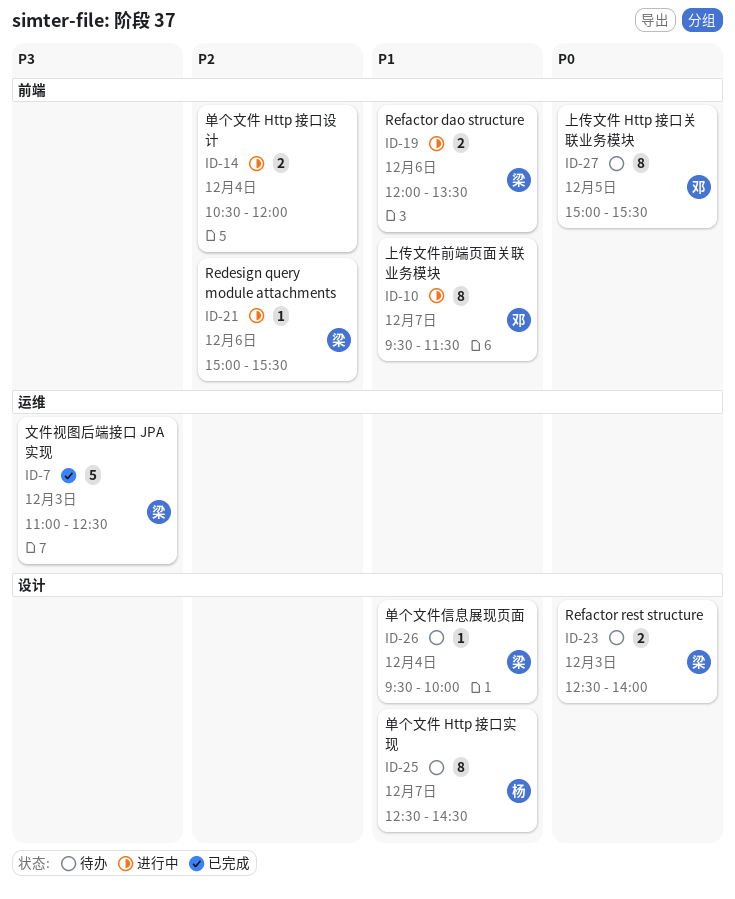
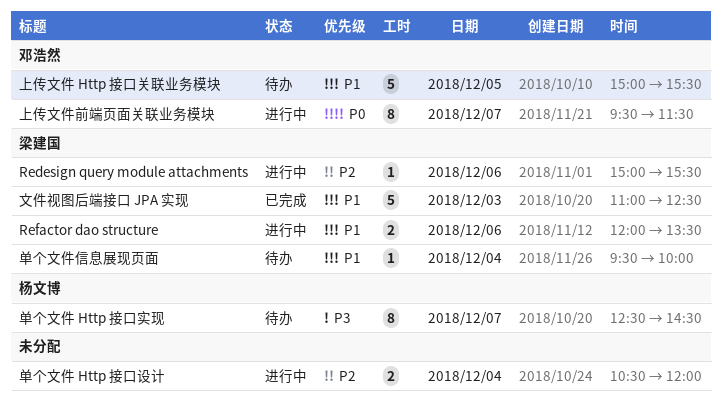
Refactor rest structure: present -> none
上传文件 Http 接口关联业务模块, priority: P0 -> P1
上传文件 Http 接口关联业务模块, estimate: 8 -> 5
上传文件前端页面关联业务模块, priority: P1 -> P0
单个文件 Http 接口实现, priority: P1 -> P3
文件视图后端接口 JPA 实现, priority: P3 -> P1

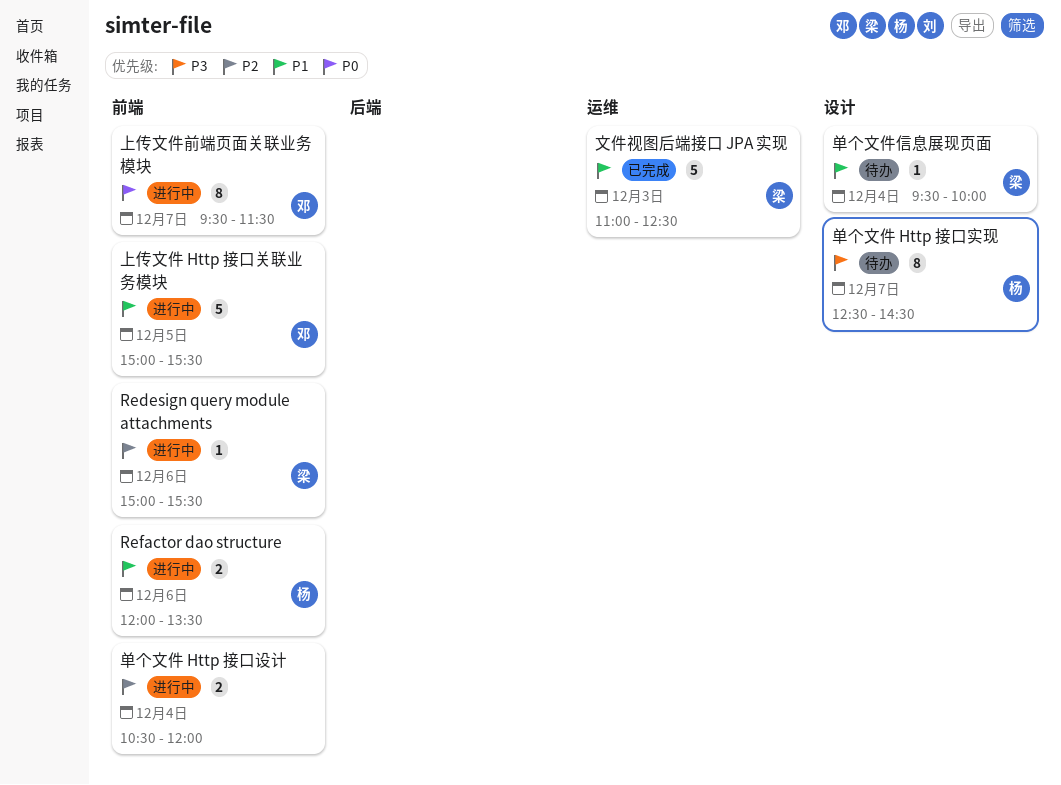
Refactor dao structure, owner: 梁建国 -> 杨文博
上传文件 Http 接口关联业务模块, status: 待办 -> 进行中

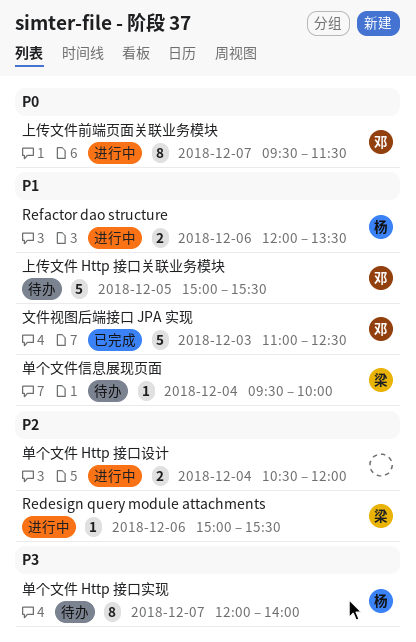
上传文件 Http 接口关联业务模块, status: 进行中 -> 待办
单个文件 Http 接口实现, begins: 12:30 -> 12:00
单个文件 Http 接口实现, ends: 14:30 -> 14:00
文件视图后端接口 JPA 实现, owner: 梁 -> 邓

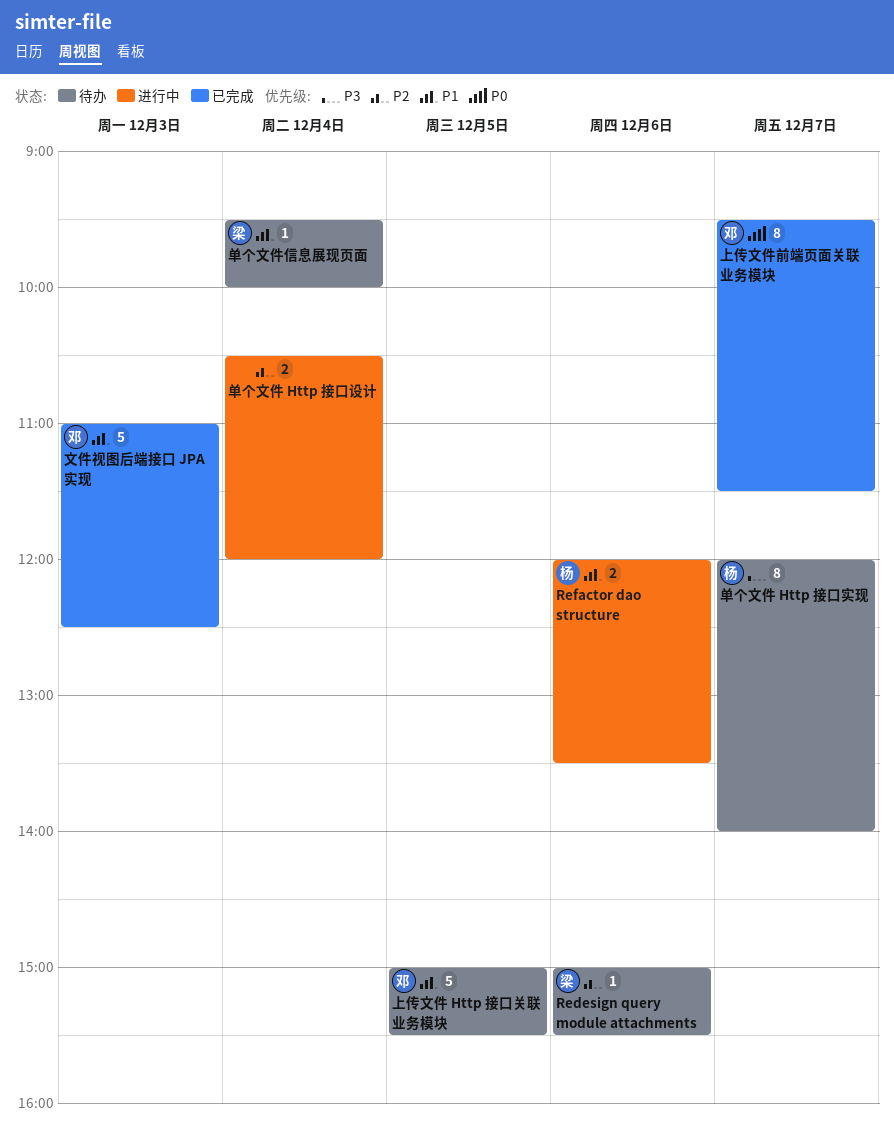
Redesign query module attachments, status: 进行中 -> 待办
上传文件前端页面关联业务模块, status: 进行中 -> 已完成

